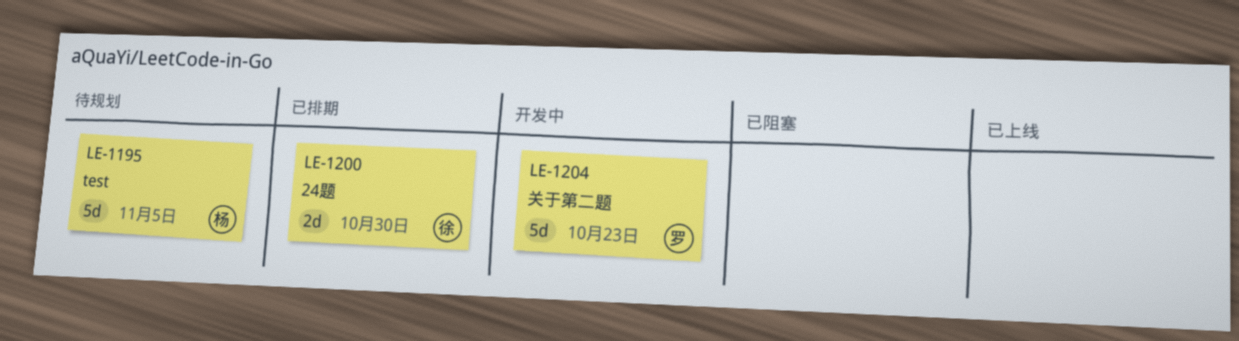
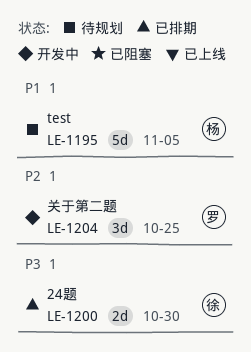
LE-1204, estimate: 5d -> 3d
LE-1204, due: Oct 23 -> Oct 25

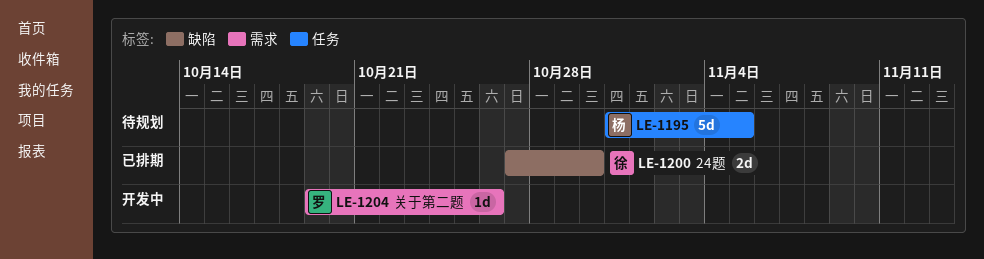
LE-1204, estimate: 3d -> 1d
LE-1204, due: Oct 25 -> Oct 26

